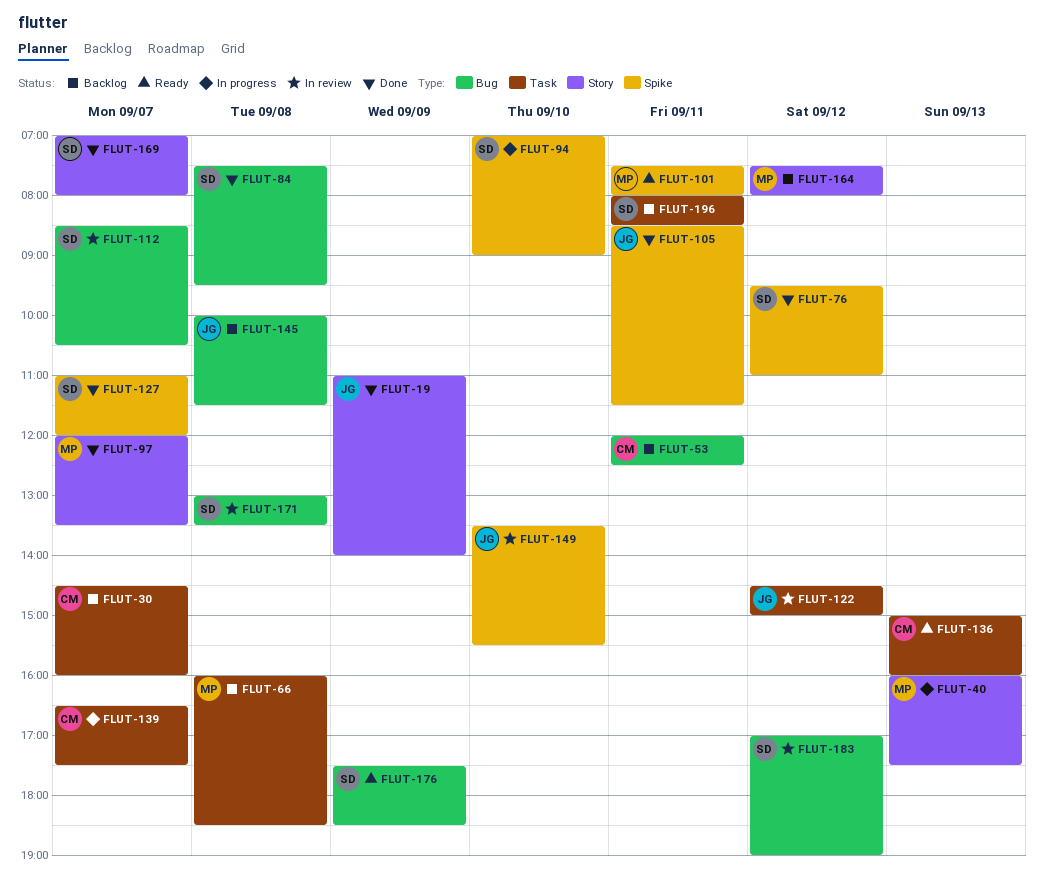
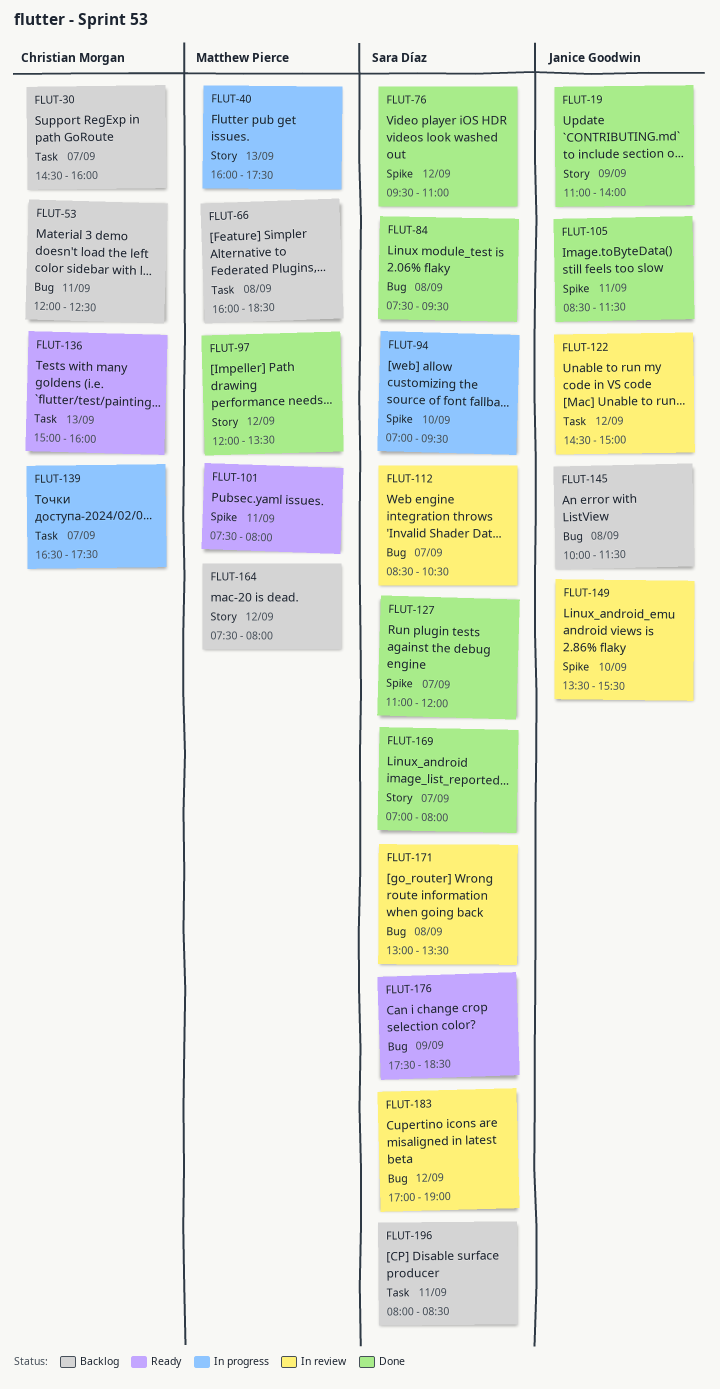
FLUT-94, ends: 09:00 -> 09:30
FLUT-97, day: Sep 7 -> Sep 12

